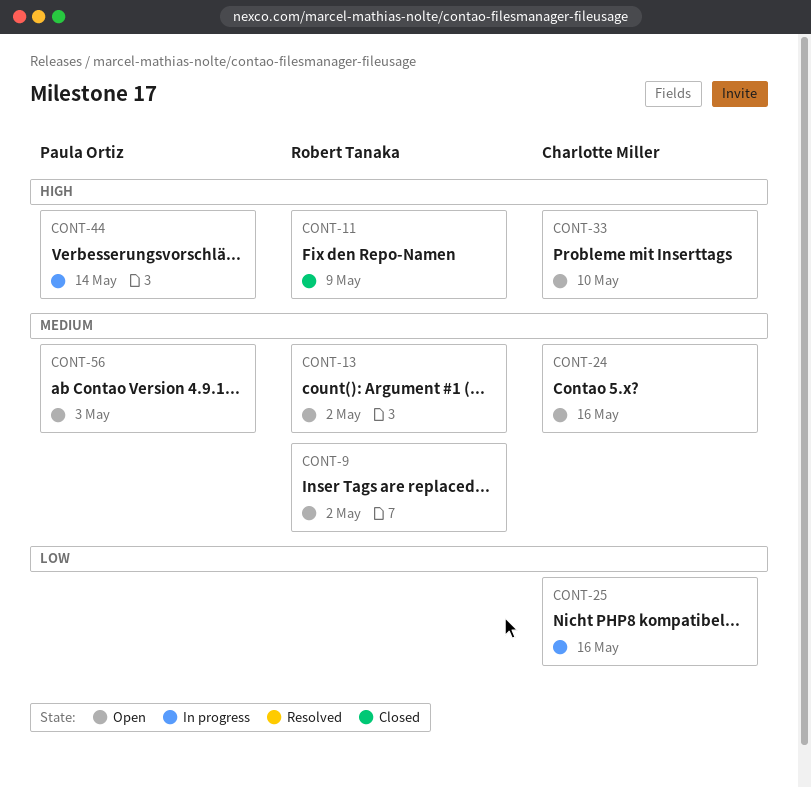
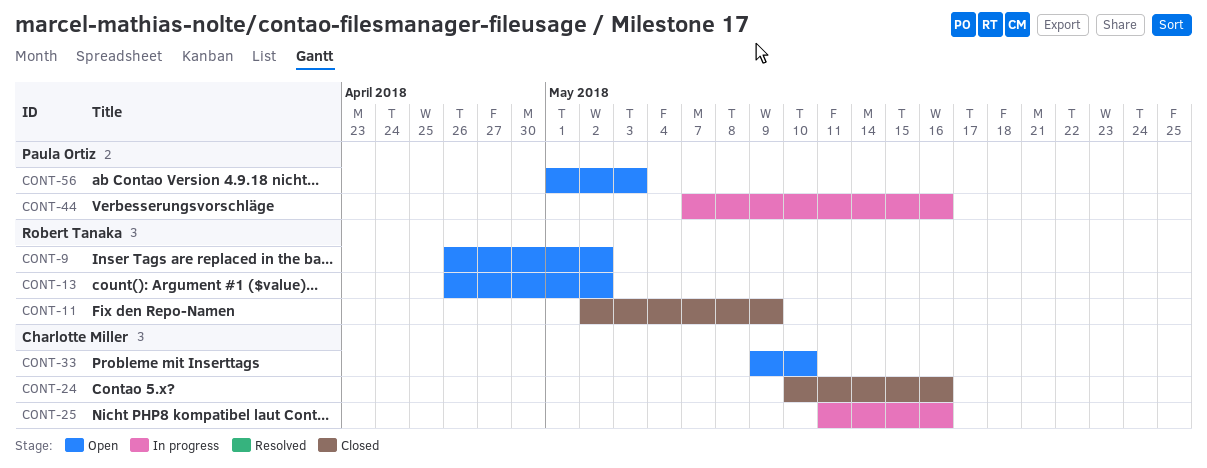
CONT-24, status: Open -> Closed
CONT-44, due: May 14 -> May 16

